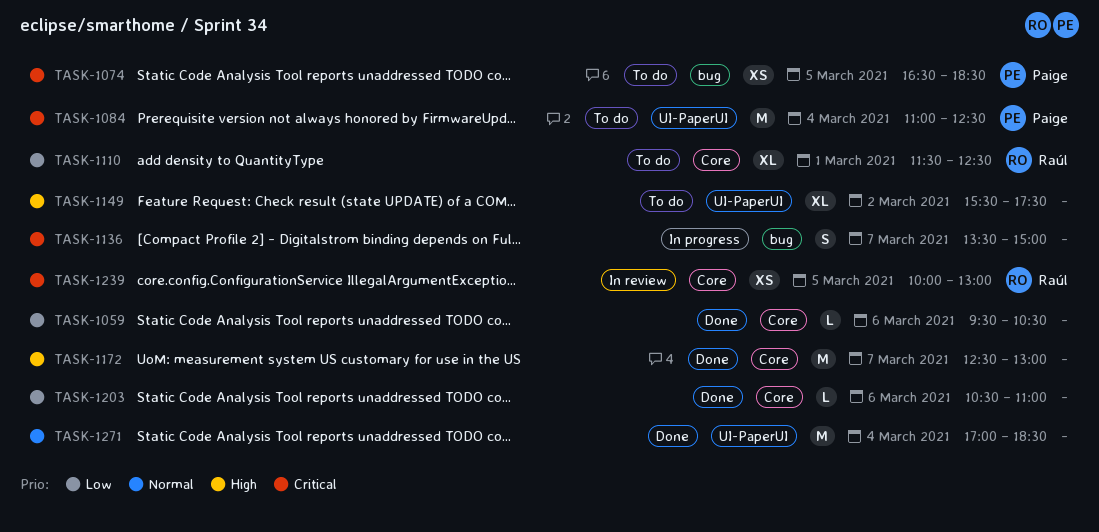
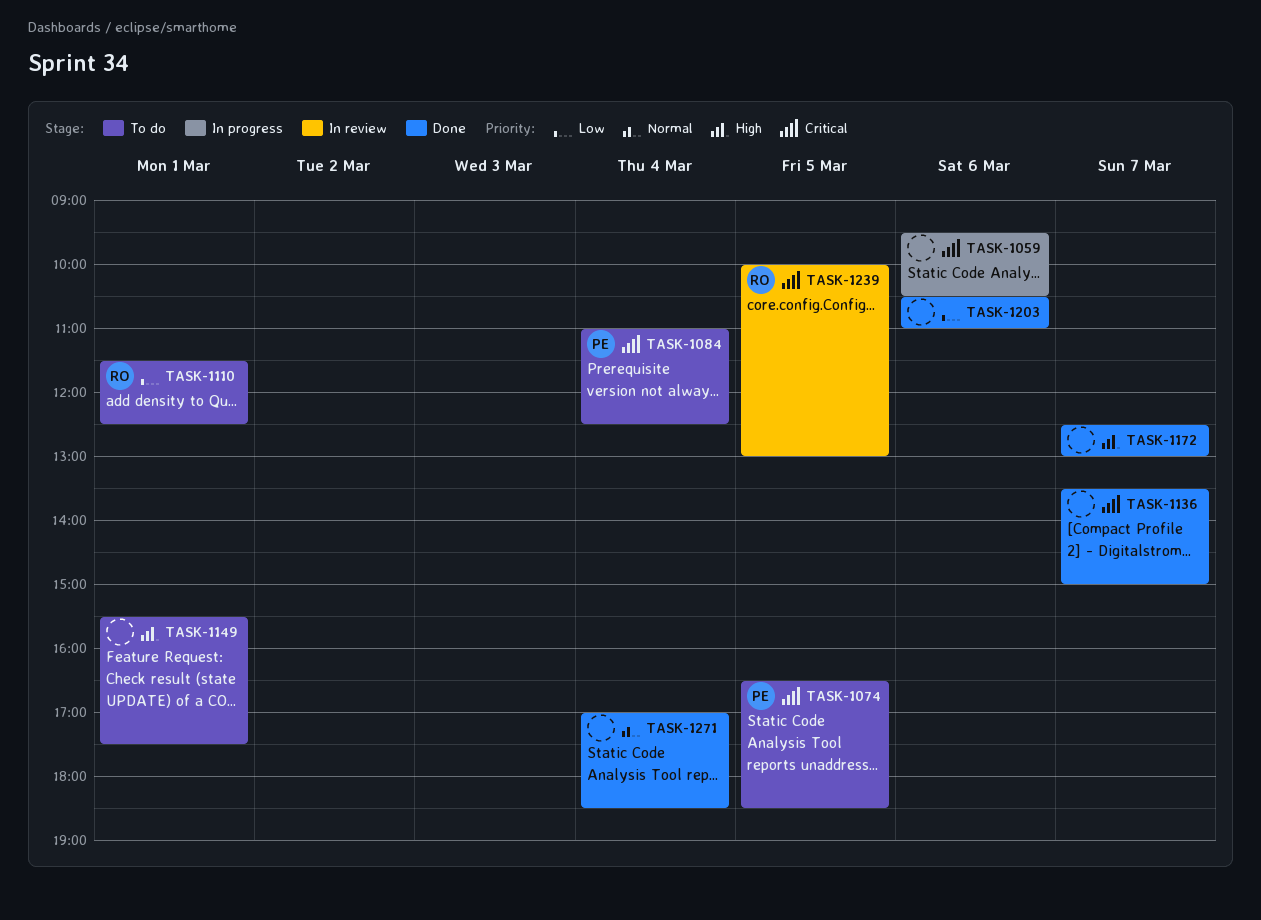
TASK-1059, status: Done -> In progress
TASK-1059, priority: Low -> Critical
TASK-1136, status: In progress -> Done
TASK-1149, day: Mar 2 -> Mar 1

